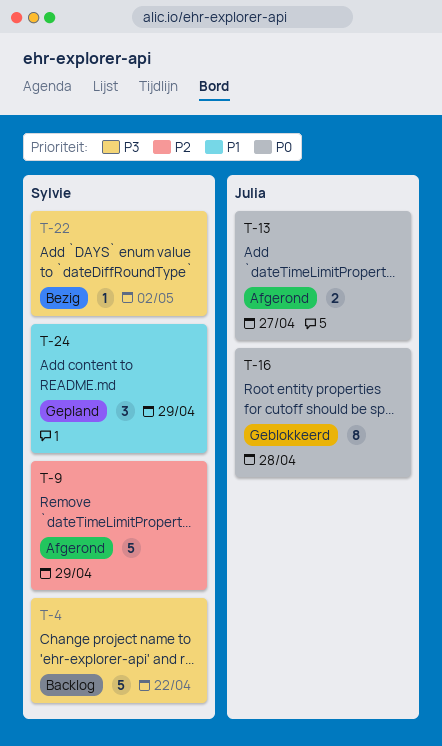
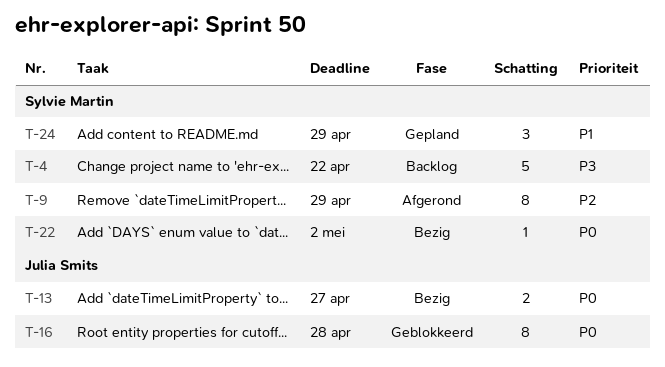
T-9, estimate: 5 -> 8
T-13, status: Afgerond -> Bezig
T-22, priority: P3 -> P0

